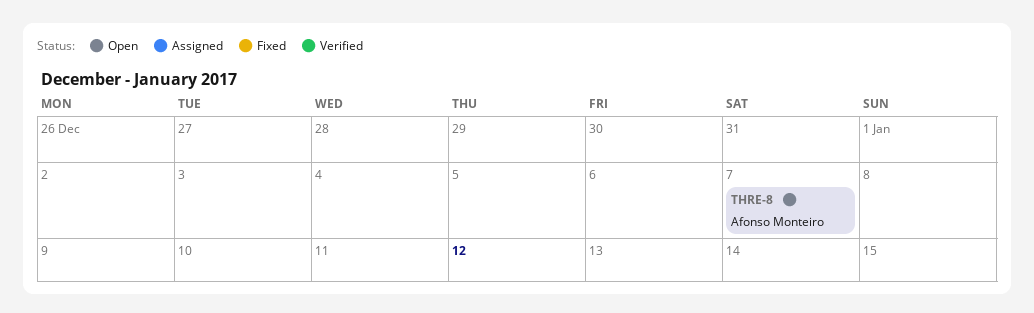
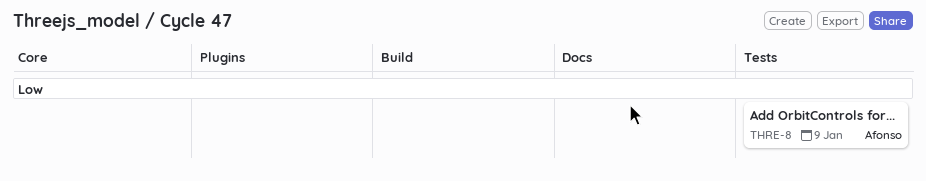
THRE-8, due: Jan 7 -> Jan 9

